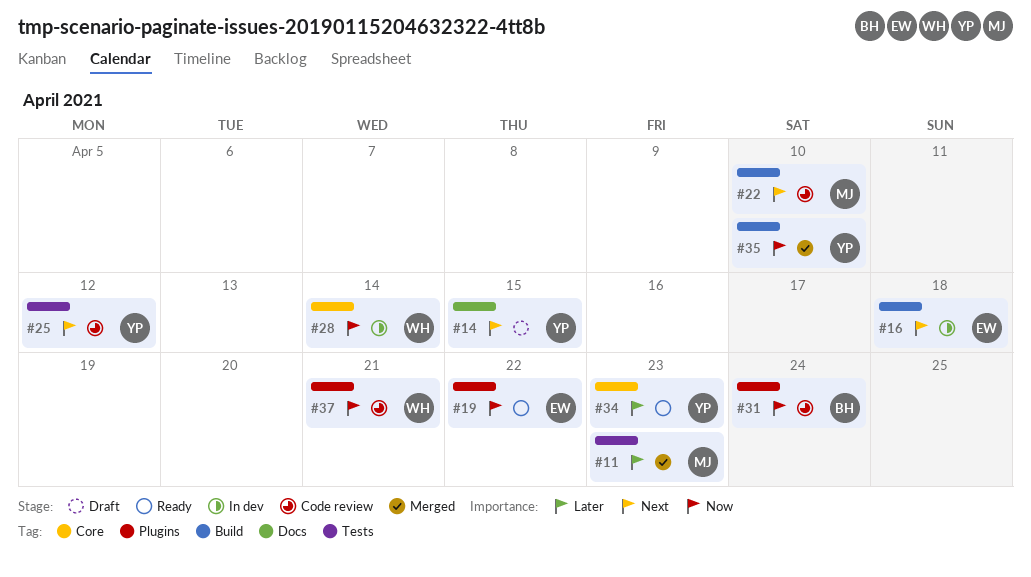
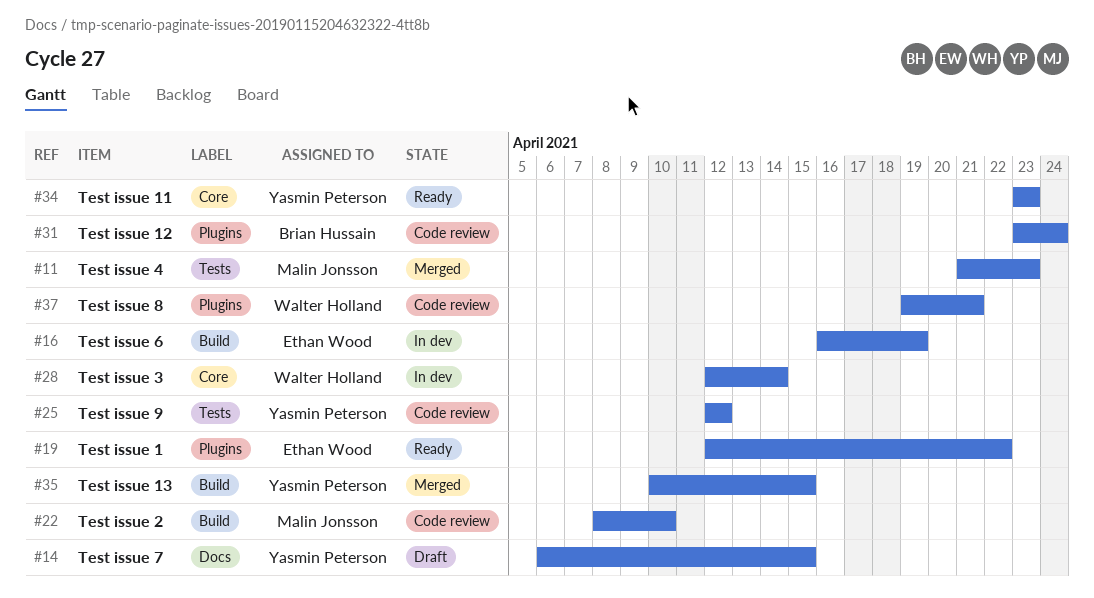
#16, due: Apr 18 -> Apr 19
#35, due: Apr 10 -> Apr 15

